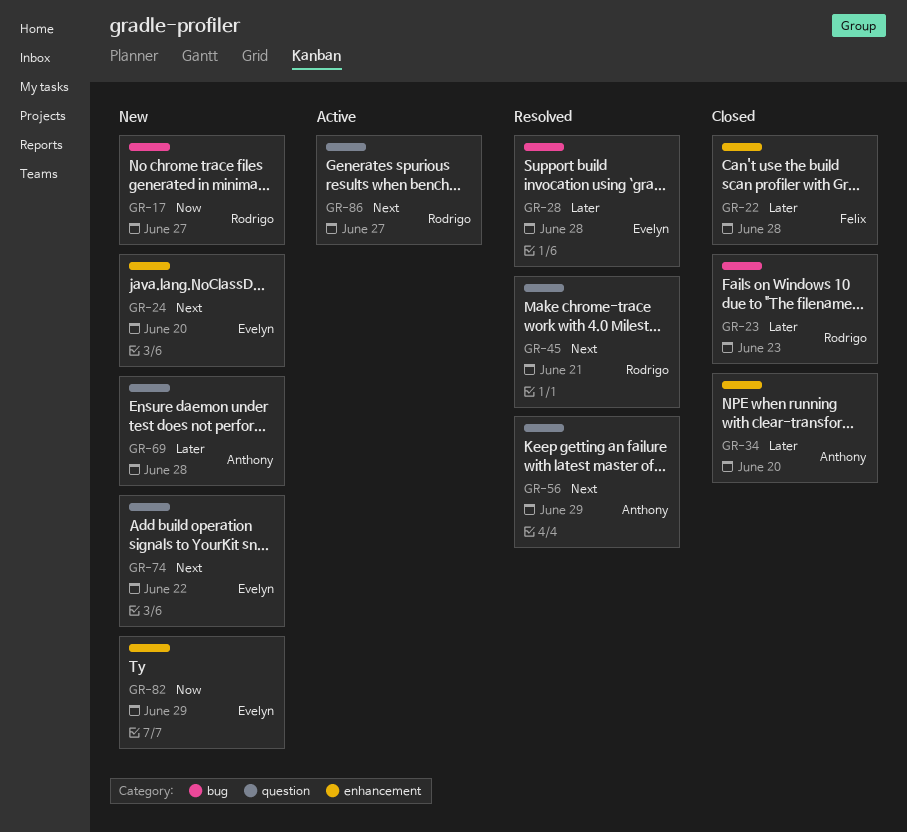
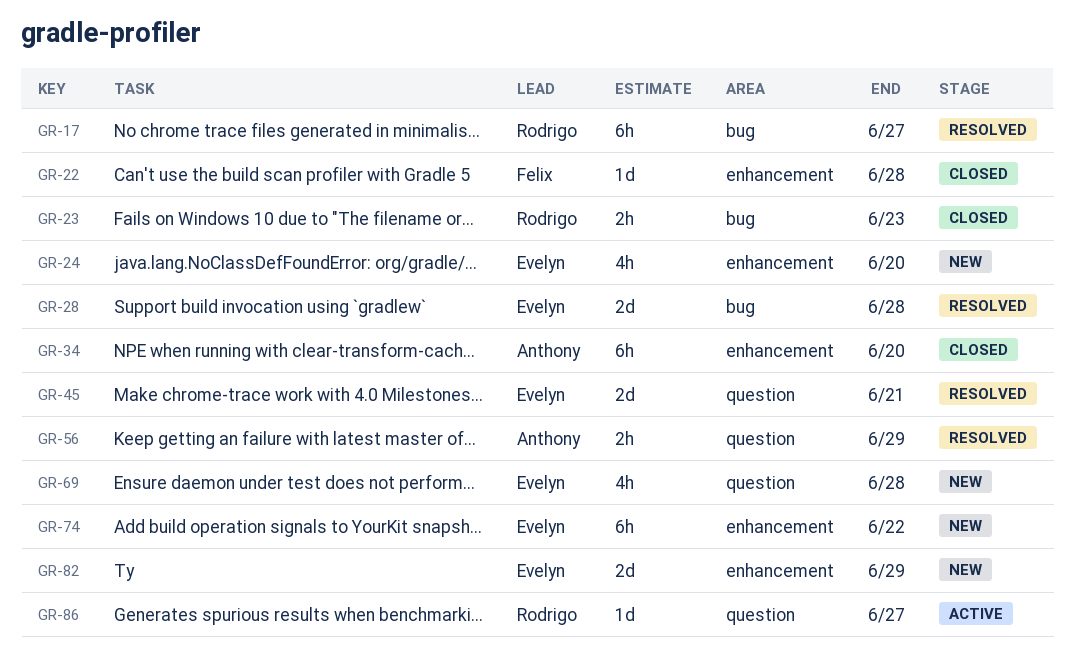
GR-17, status: New -> Resolved
GR-45, owner: Rodrigo -> Evelyn
GR-69, owner: Anthony -> Evelyn
GR-74, label: question -> enhancement

